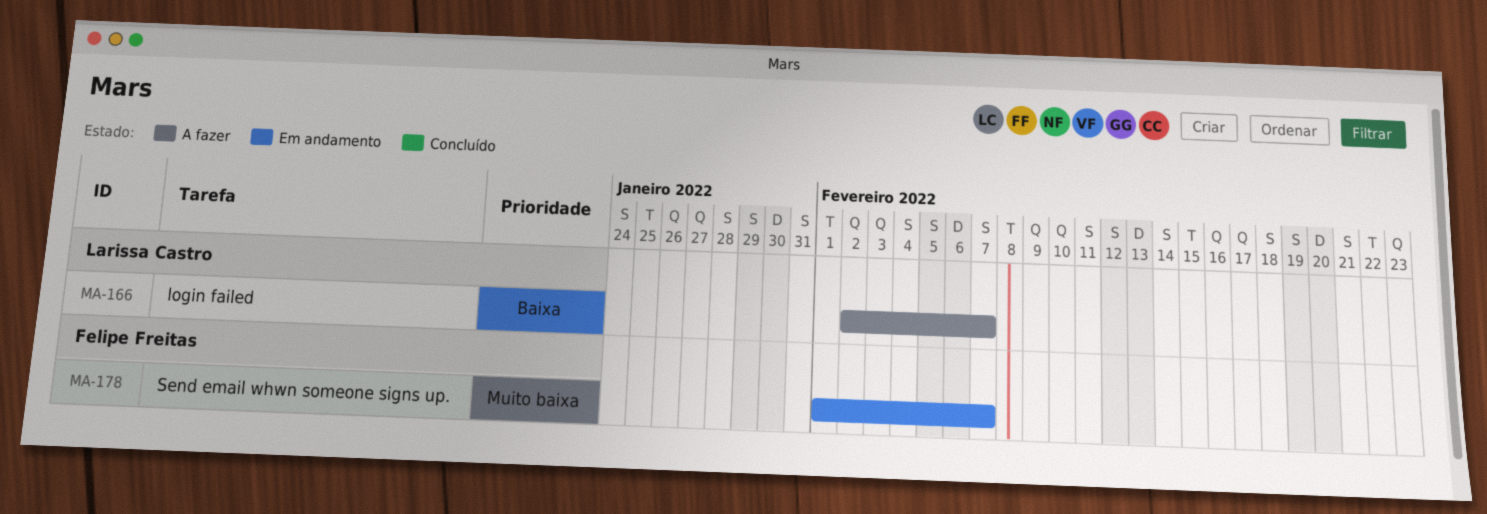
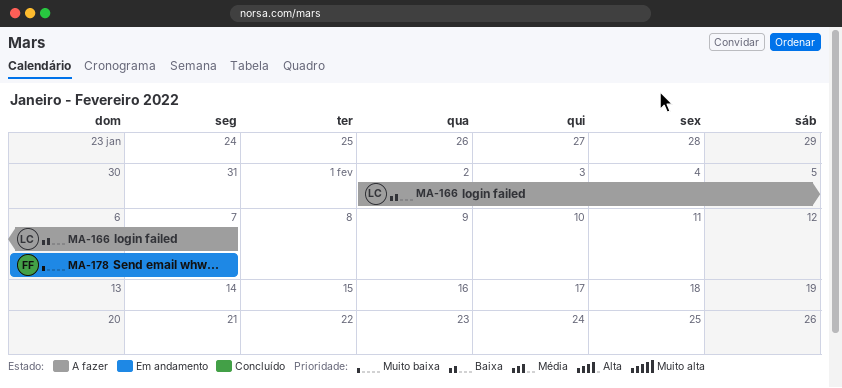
MA-178, start: Feb 1 -> Feb 6

